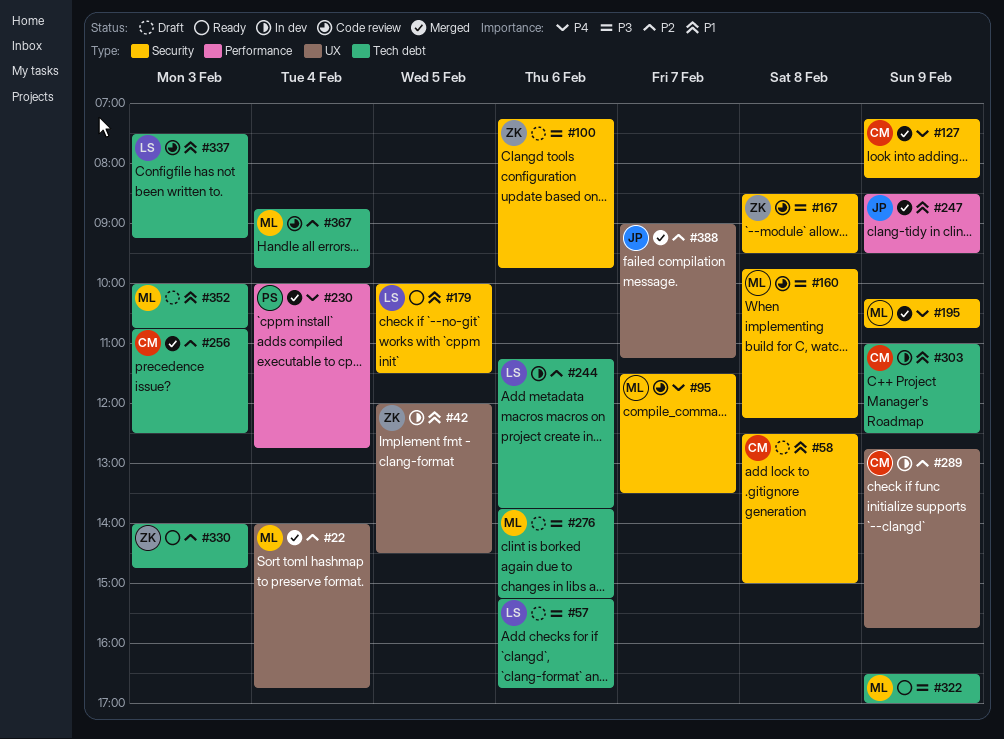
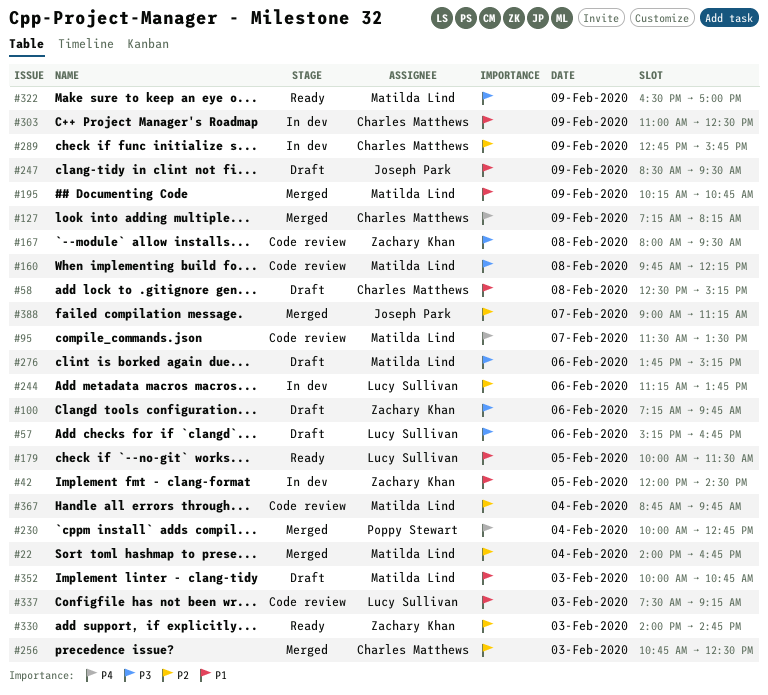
#58, ends: 15:00 -> 15:15
#167, begins: 08:30 -> 08:00
#195, priority: P4 -> P1
#247, status: Merged -> Draft

